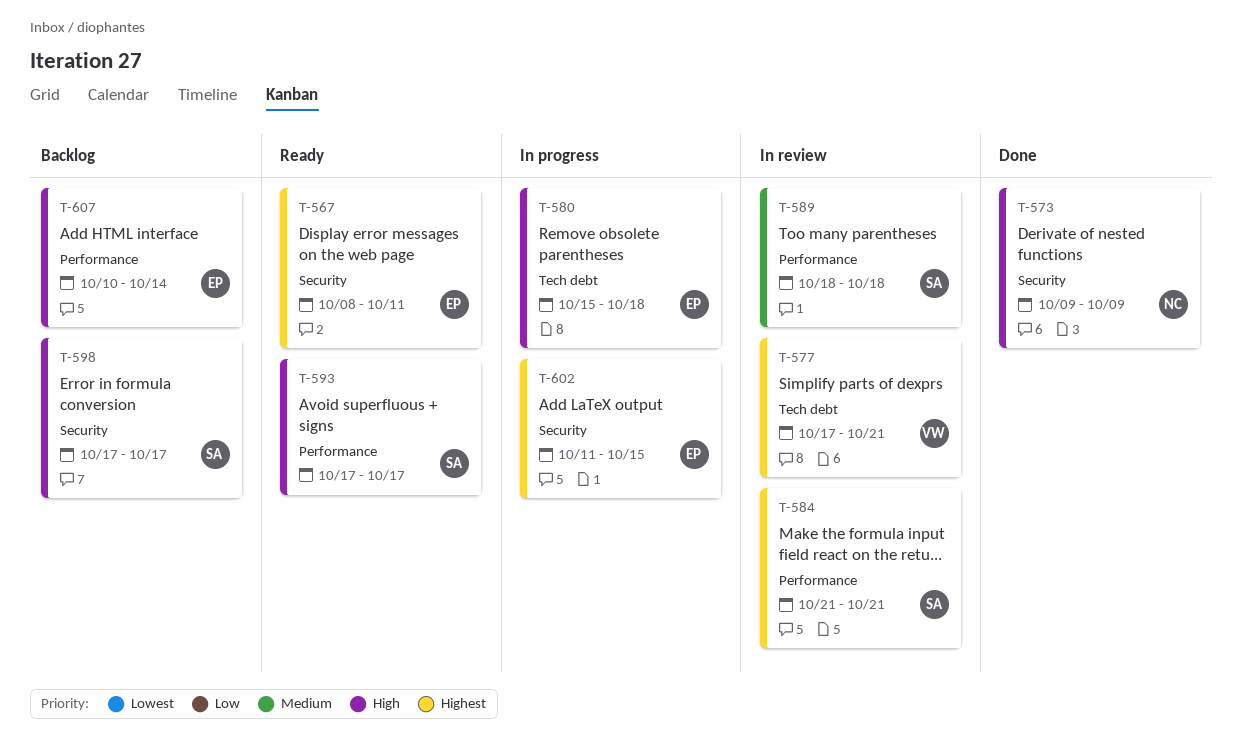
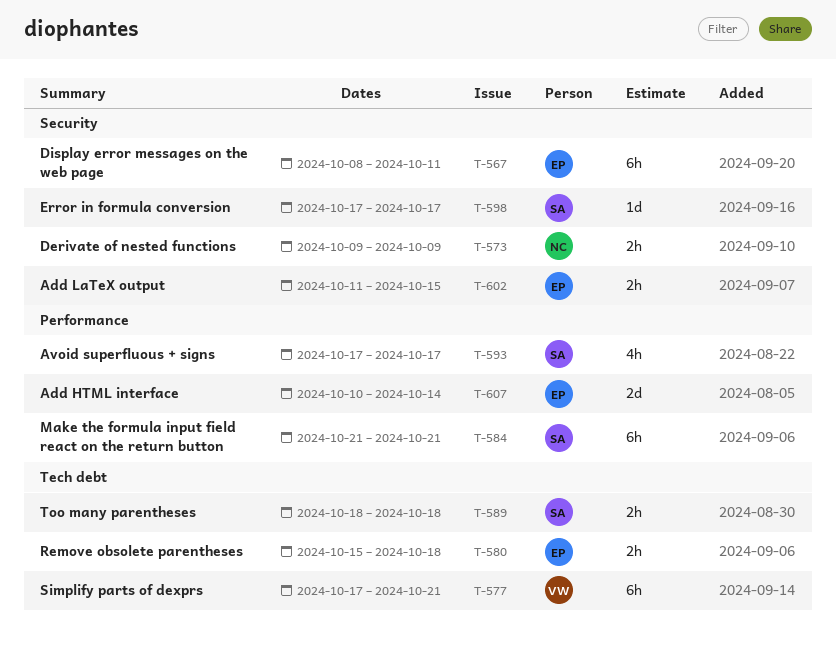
T-589, label: Performance -> Tech debt

